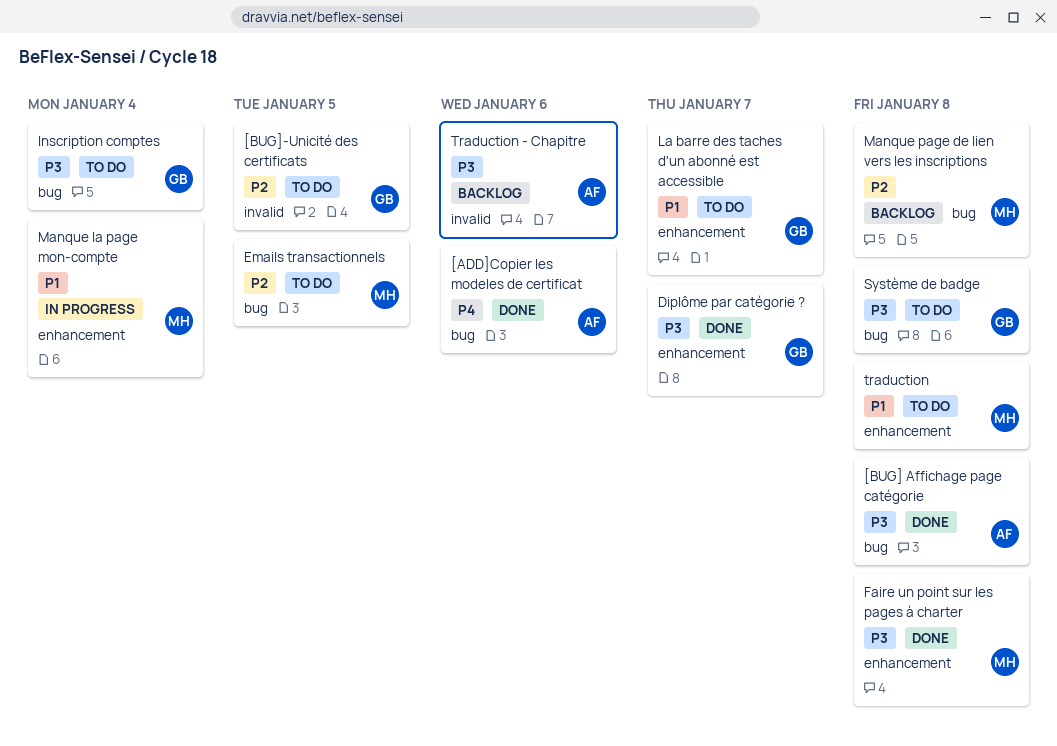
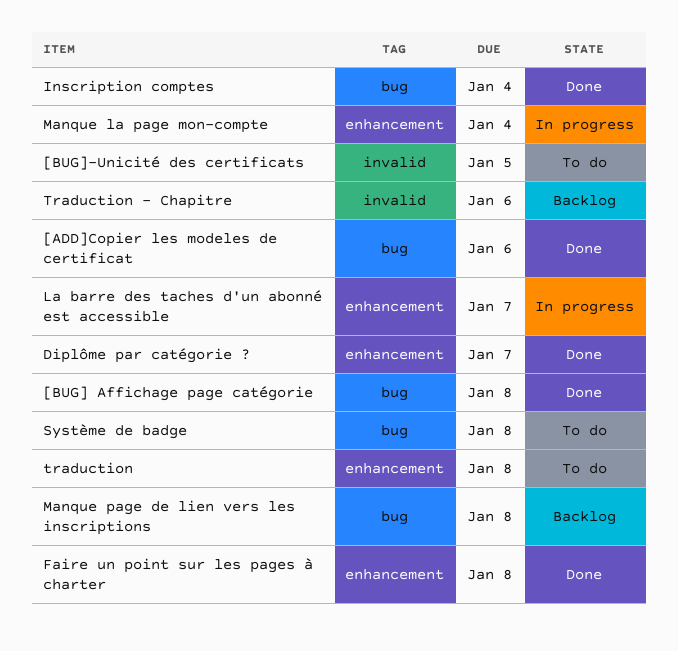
Emails transactionnels: present -> none
Inscription comptes, status: To do -> Done
La barre des taches d'un abonné est accessible, status: To do -> In progress

